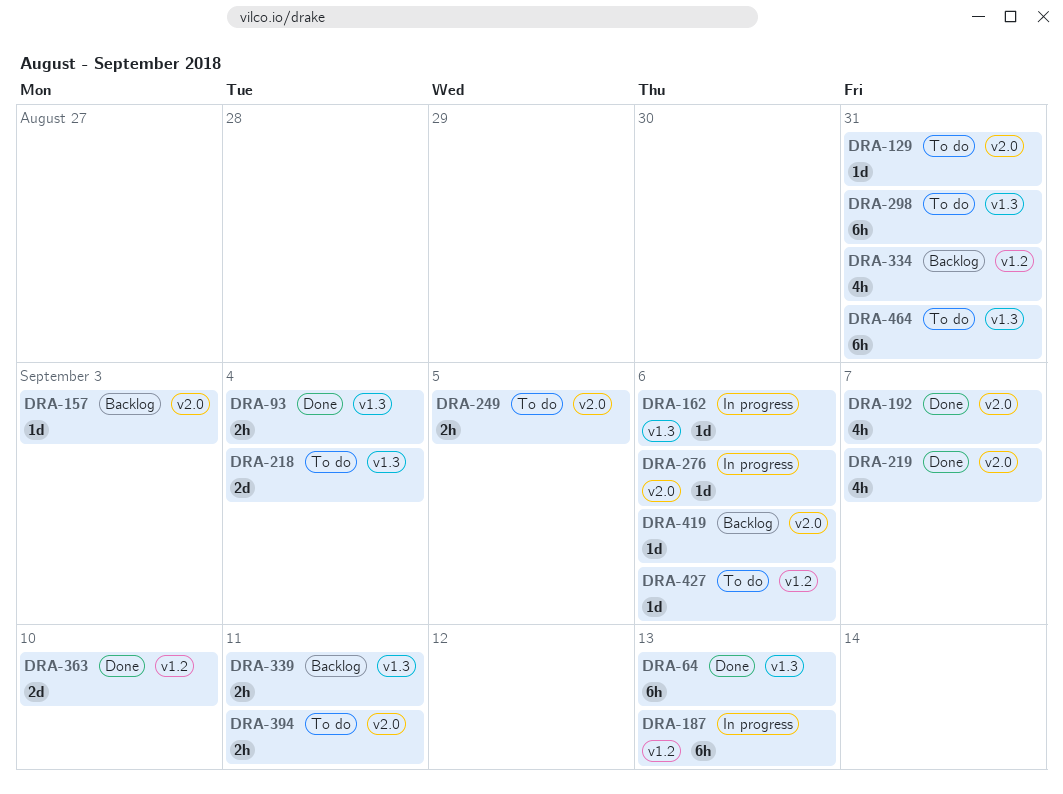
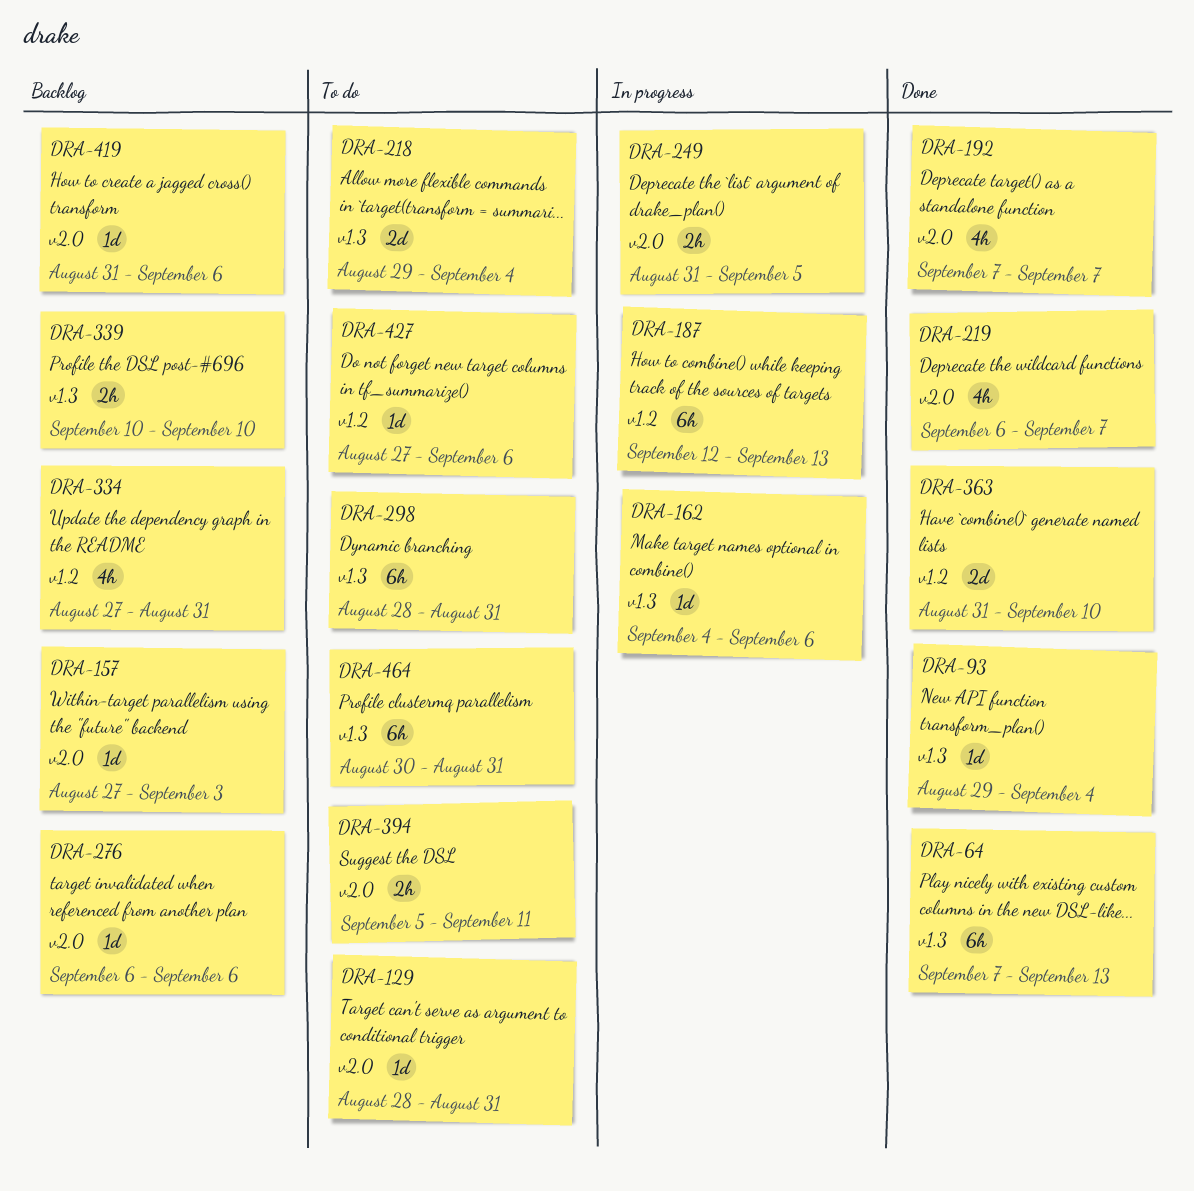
DRA-93, estimate: 2h -> 1d
DRA-249, status: To do -> In progress
DRA-276, status: In progress -> Backlog
DRA-339, due: Sep 11 -> Sep 10

